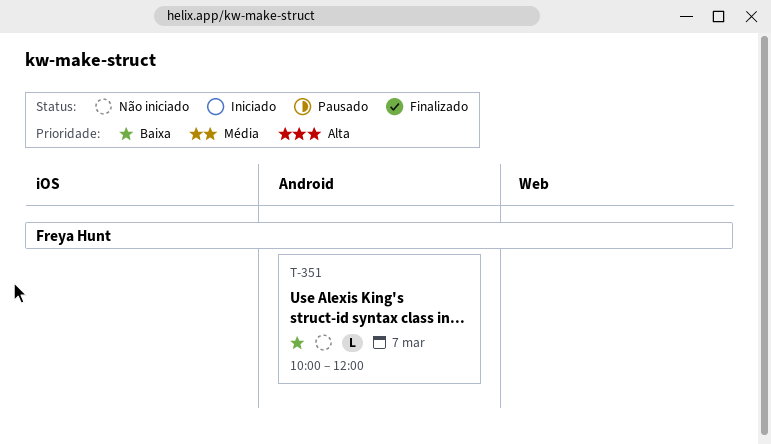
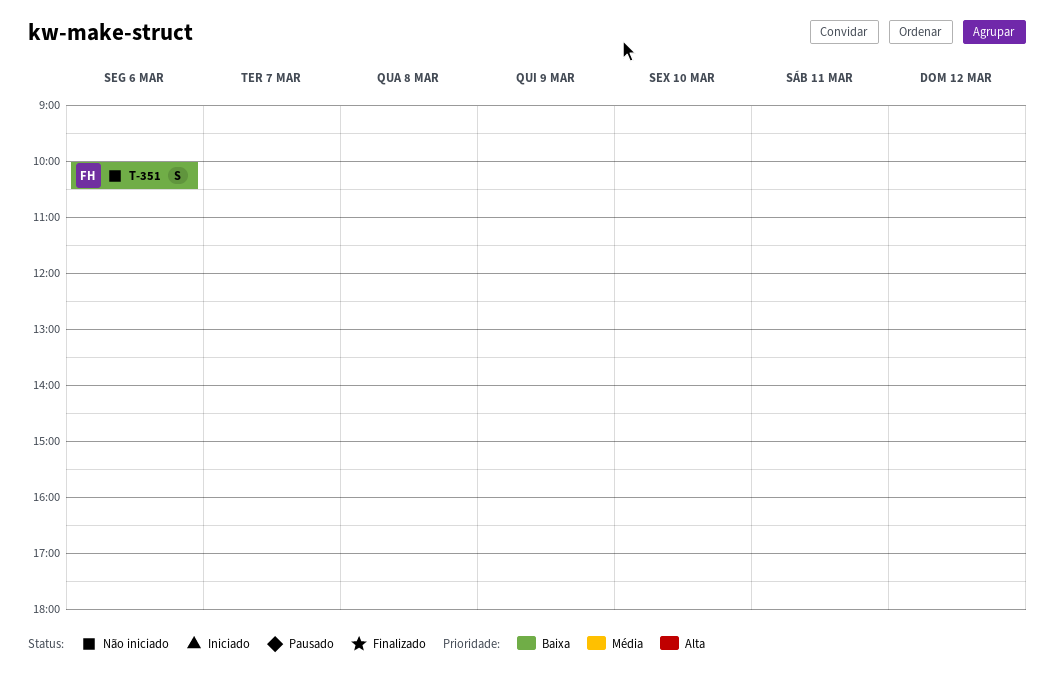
T-351, estimate: L -> S
T-351, day: Mar 7 -> Mar 6
T-351, ends: 12:00 -> 10:30

